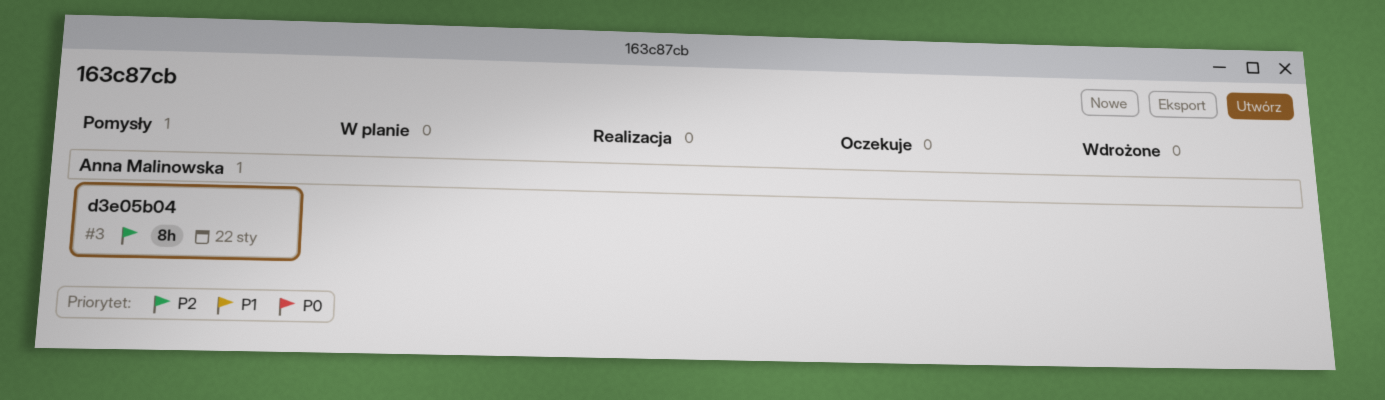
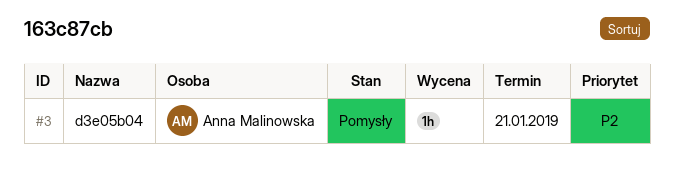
#3, estimate: 8h -> 1h
#3, due: Jan 22 -> Jan 21

